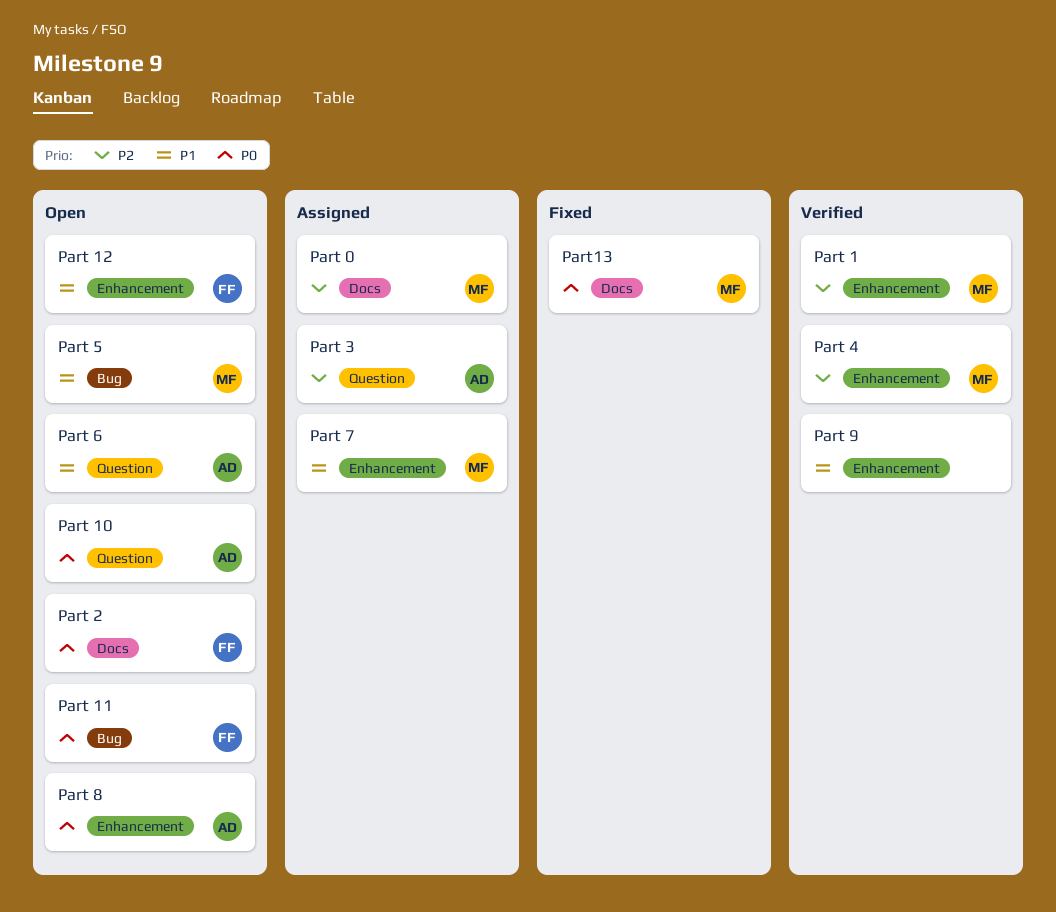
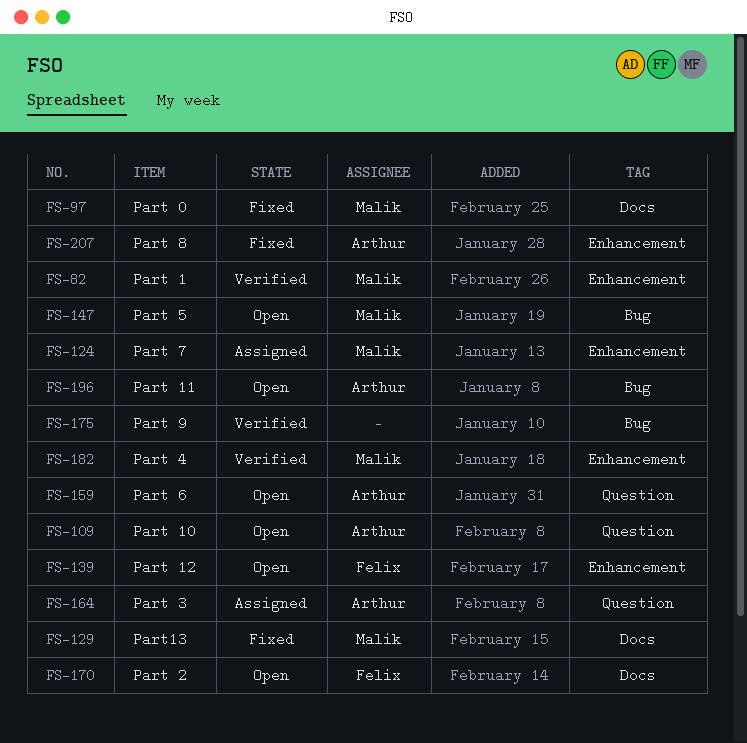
Part 0, status: Assigned -> Fixed
Part 11, owner: Felix -> Arthur
Part 8, status: Open -> Fixed
Part 9, label: Enhancement -> Bug

